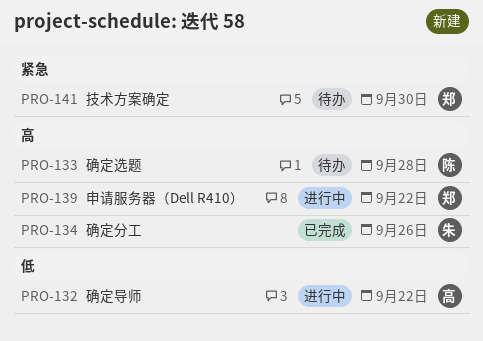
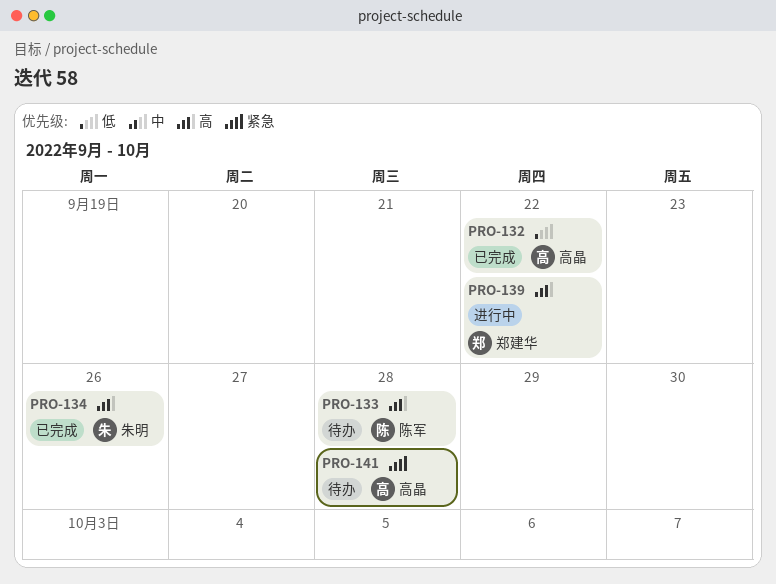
PRO-132, status: 进行中 -> 已完成
PRO-141, owner: 郑建华 -> 高晶
PRO-141, due: Sep 30 -> Sep 28

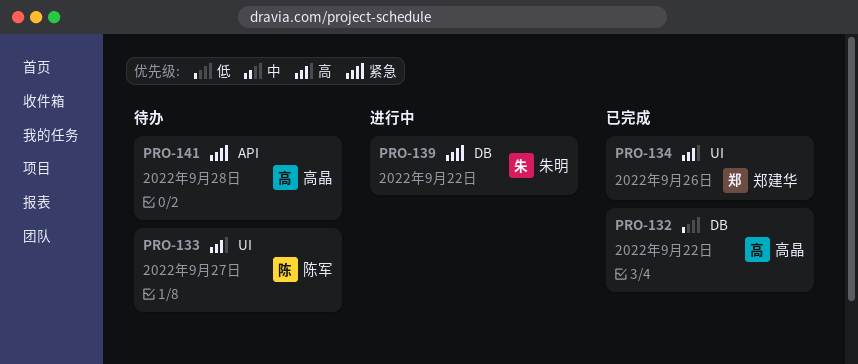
PRO-133, due: Sep 28 -> Sep 27
PRO-134, owner: 朱明 -> 郑建华
PRO-139, owner: 郑建华 -> 朱明
PRO-139, priority: 高 -> 紧急

